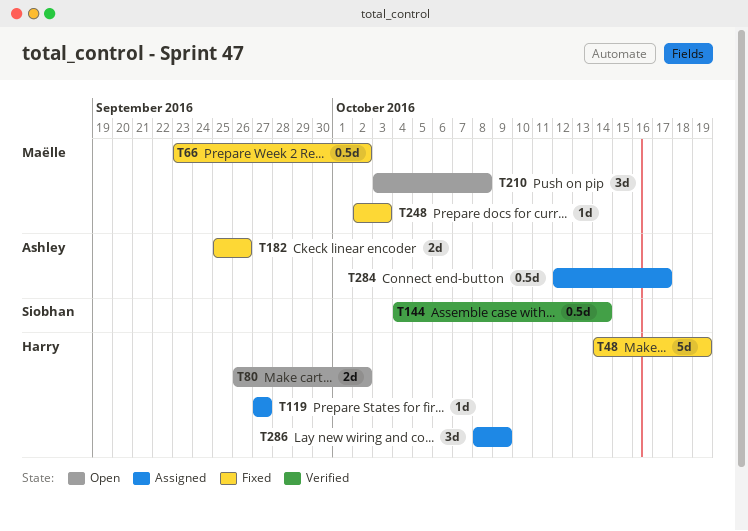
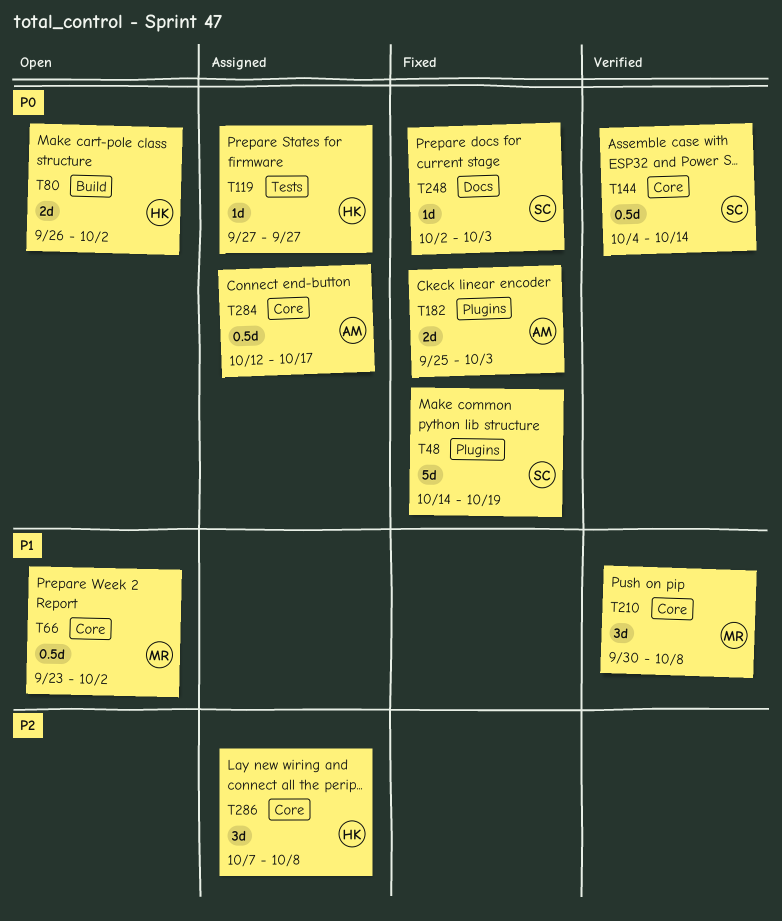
T48, owner: Harry -> Siobhan
T66, status: Fixed -> Open
T182, due: Sep 26 -> Oct 3
T210, status: Open -> Verified
T210, start: Oct 3 -> Sep 30
T248, owner: Maëlle -> Siobhan
T286, start: Oct 8 -> Oct 7
T286, due: Oct 9 -> Oct 8

